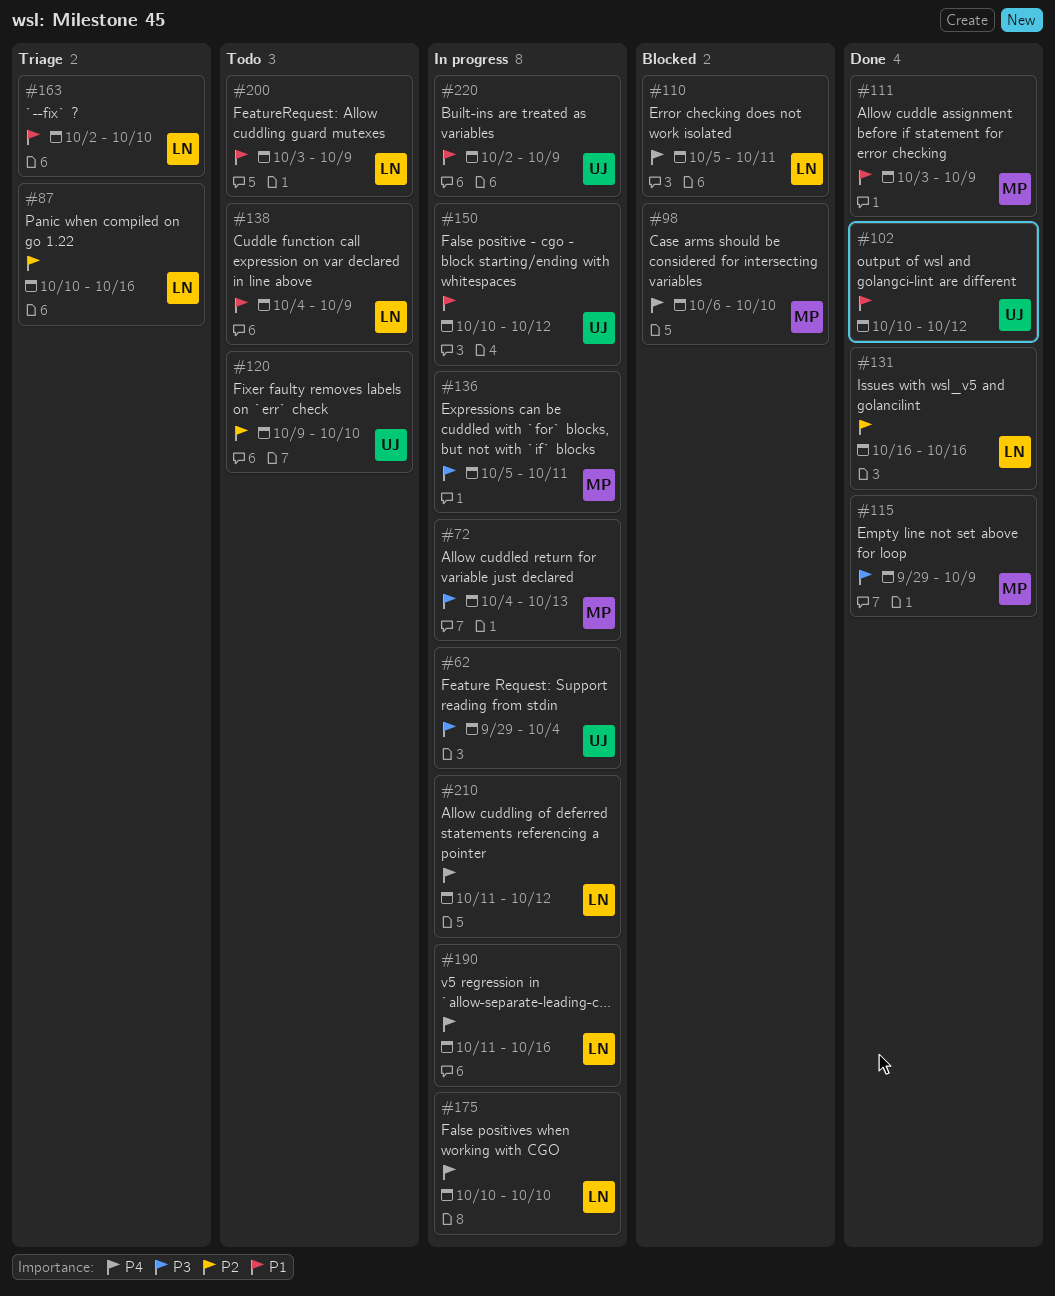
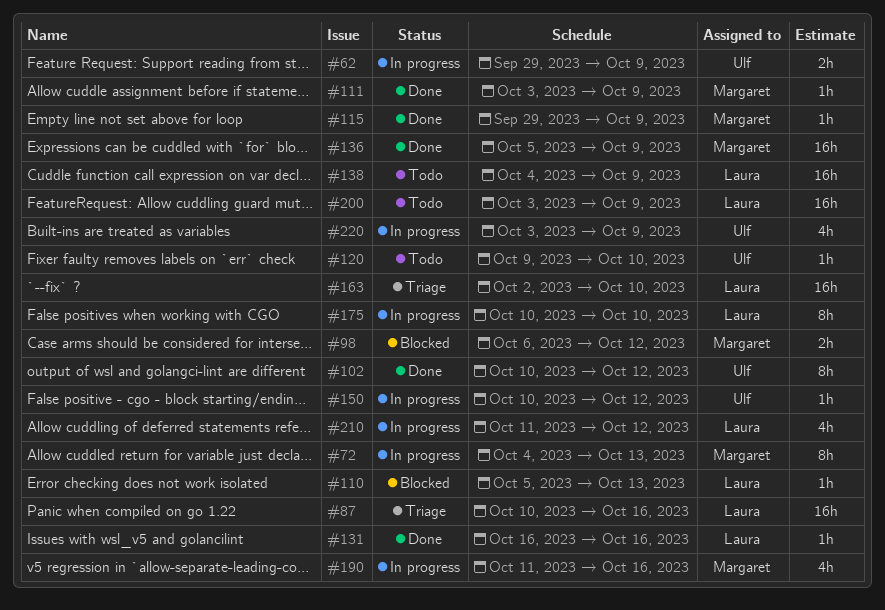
#62, due: Oct 4 -> Oct 9
#98, due: Oct 10 -> Oct 12
#110, due: Oct 11 -> Oct 13
#136, status: In progress -> Done
#136, due: Oct 11 -> Oct 9
#190, owner: Laura -> Margaret
#220, start: Oct 2 -> Oct 3

